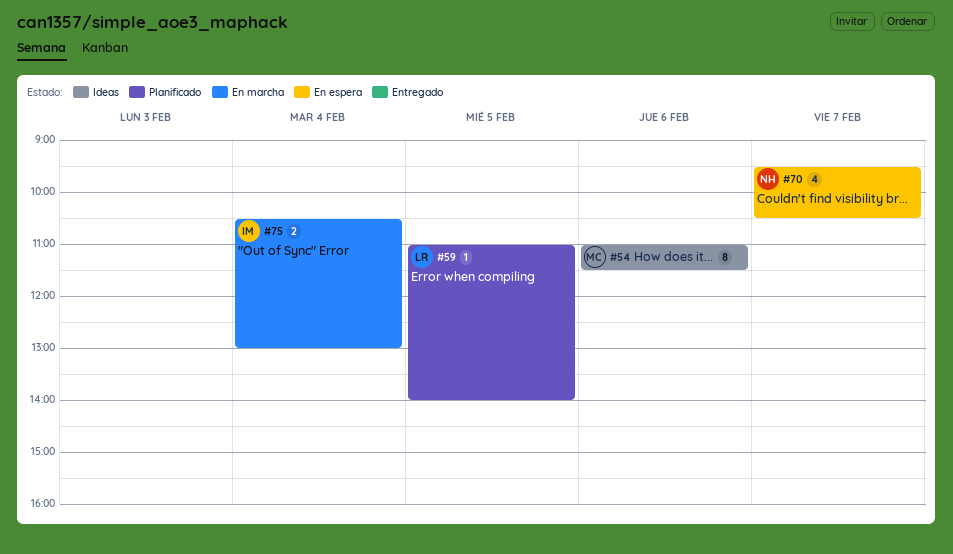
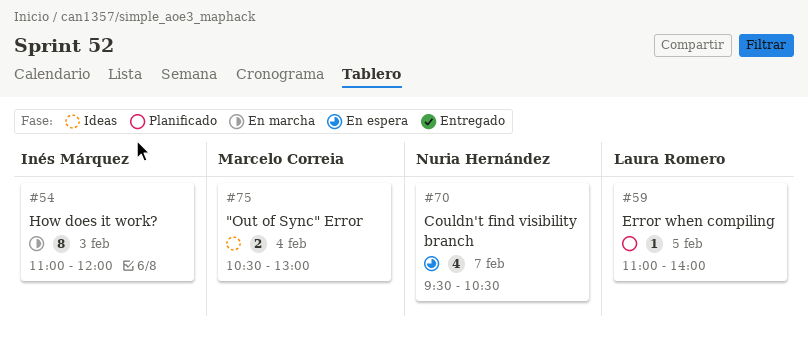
#54, status: Ideas -> En marcha
#54, owner: Marcelo Correia -> Inés Márquez
#54, day: Feb 6 -> Feb 3
#54, ends: 11:30 -> 12:00
#75, status: En marcha -> Ideas
#75, owner: Inés Márquez -> Marcelo Correia

